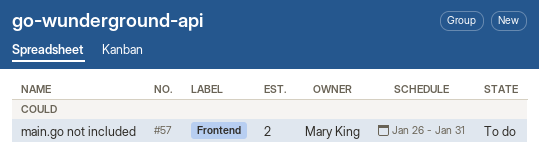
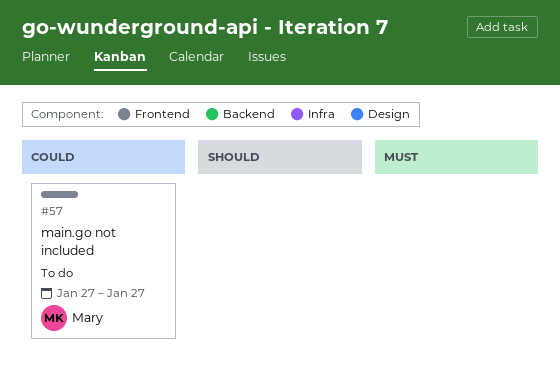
#57, start: Jan 26 -> Jan 27
#57, due: Jan 31 -> Jan 27

